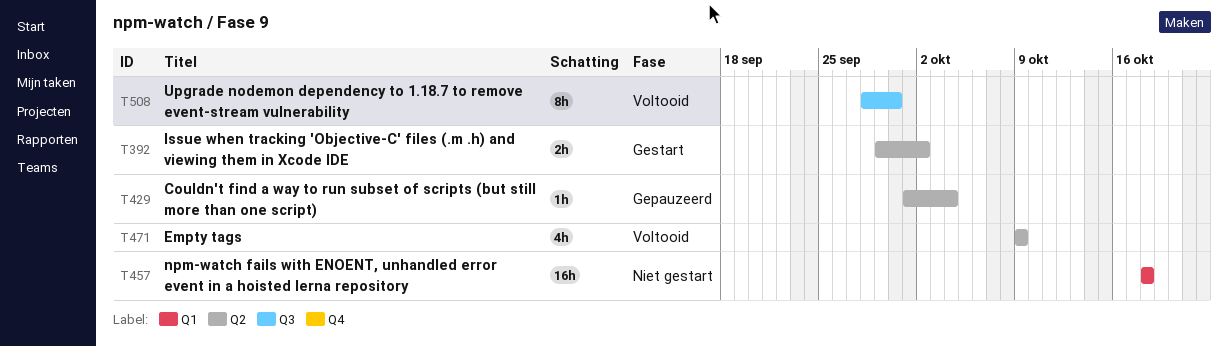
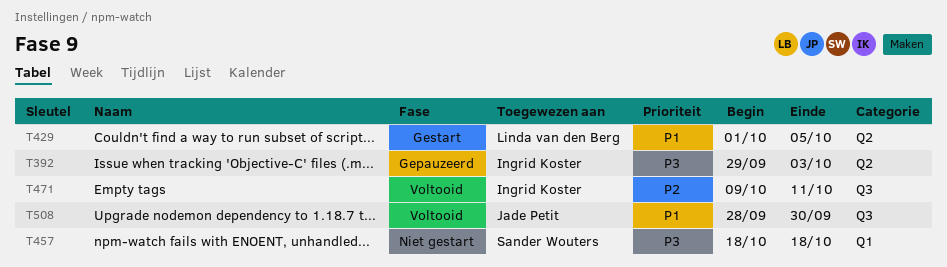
T392, status: Gestart -> Gepauzeerd
T392, due: Oct 2 -> Oct 3
T429, status: Gepauzeerd -> Gestart
T429, due: Oct 4 -> Oct 5
T471, label: Q2 -> Q3
T471, due: Oct 9 -> Oct 11

